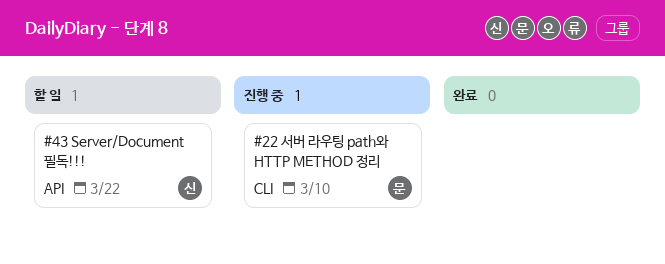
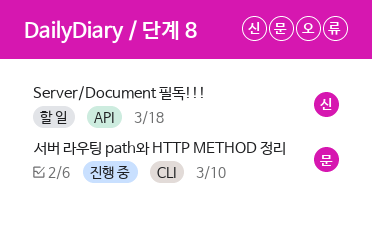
Server/Document 필독!!!, due: Mar 22 -> Mar 18

